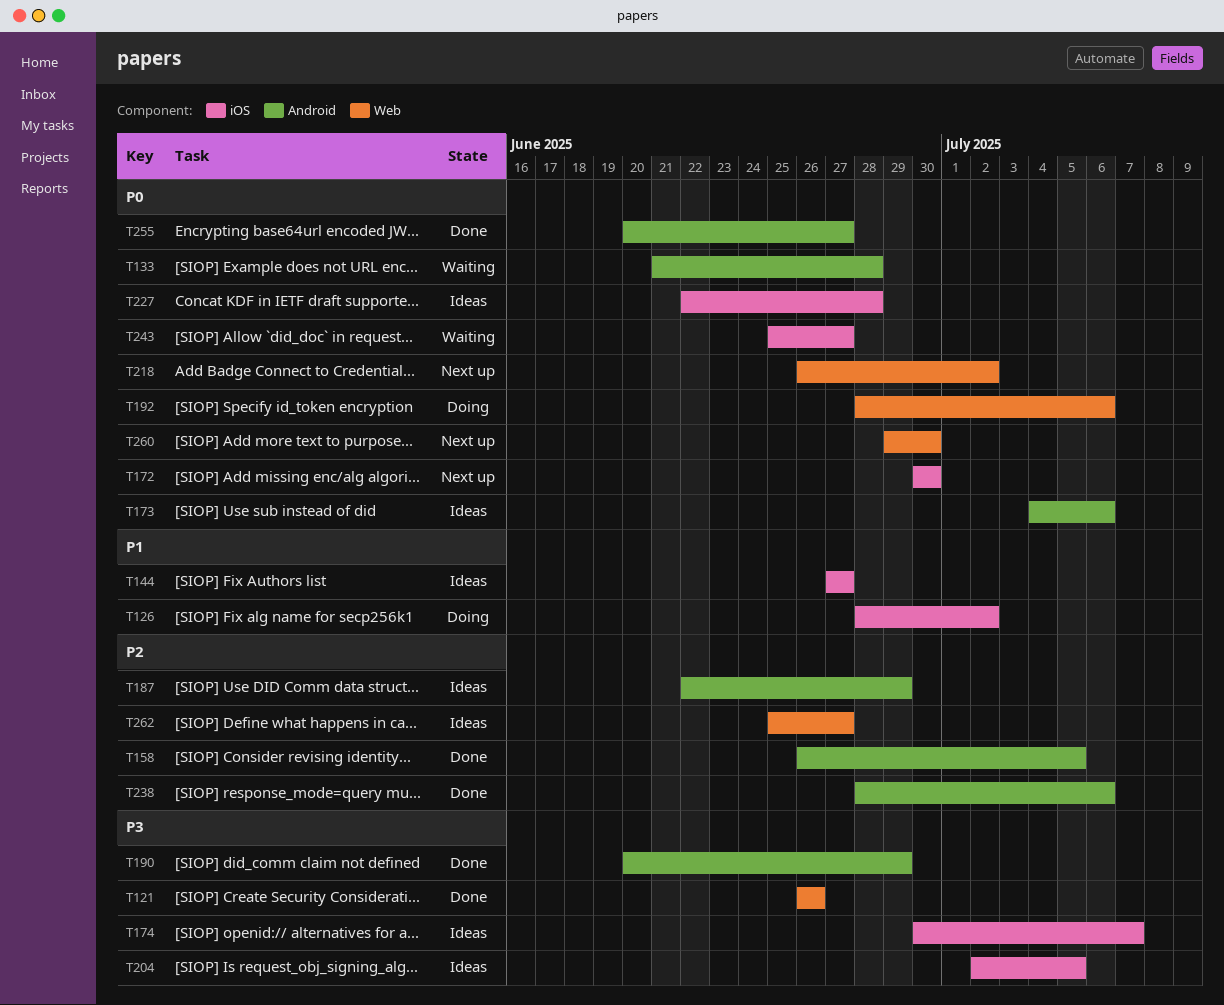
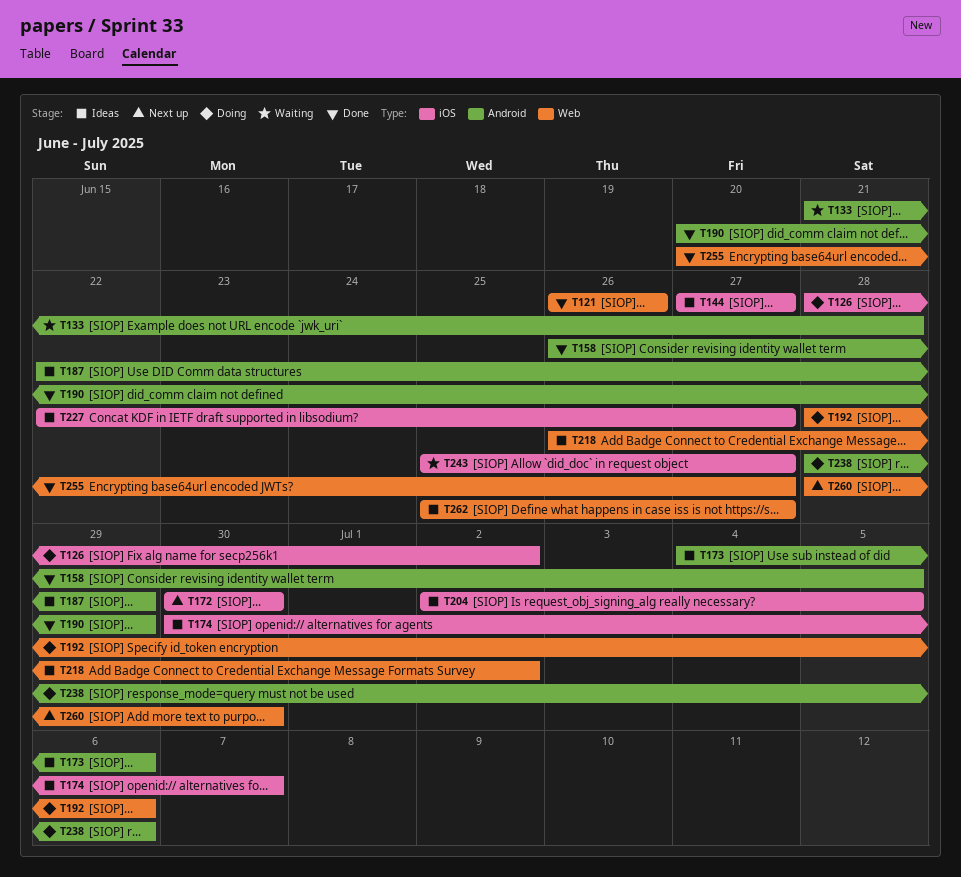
T218, status: Next up -> Ideas
T227, due: Jun 28 -> Jun 27
T238, status: Done -> Doing
T255, label: Android -> Web
T260, start: Jun 29 -> Jun 28

